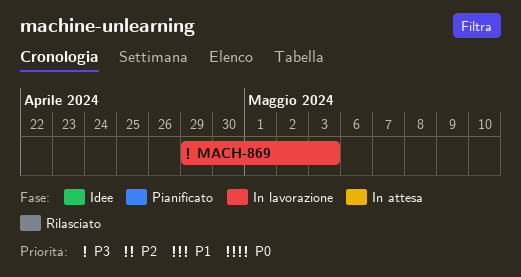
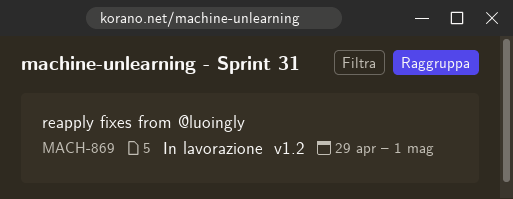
MACH-869, due: May 3 -> May 1

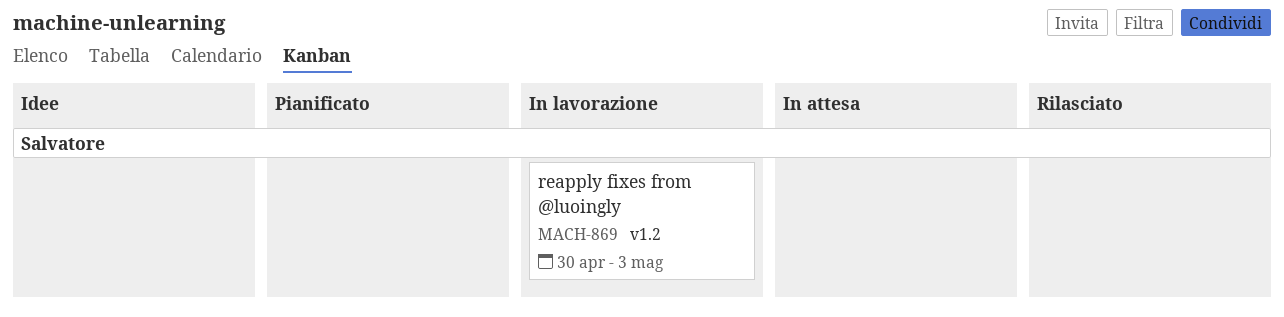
MACH-869, start: Apr 29 -> Apr 30
MACH-869, due: May 1 -> May 3

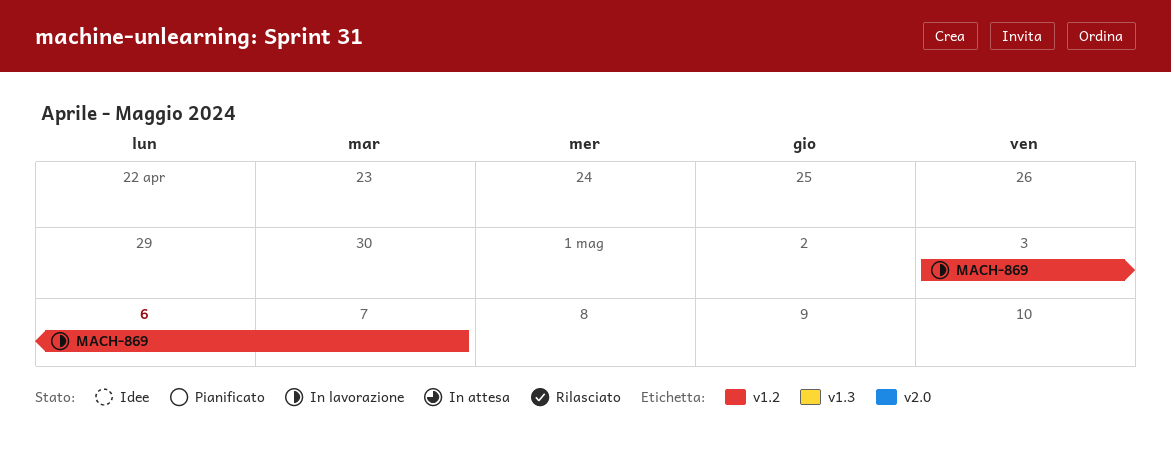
MACH-869, start: Apr 30 -> May 3
MACH-869, due: May 3 -> May 7

